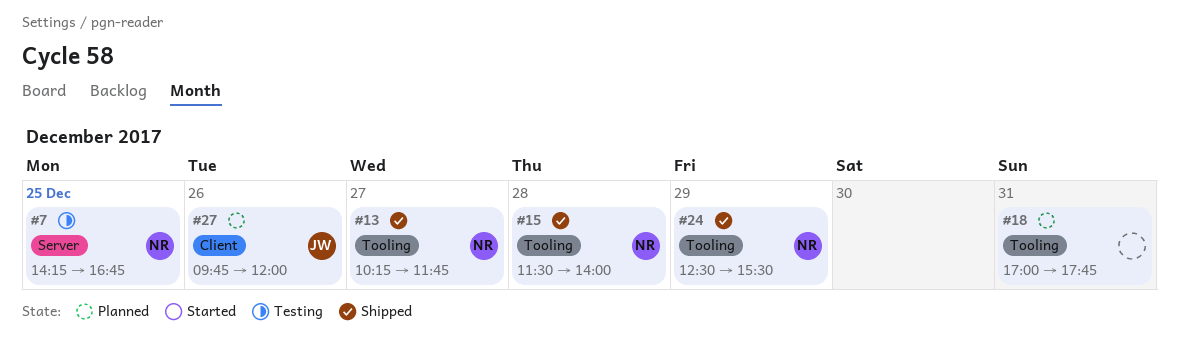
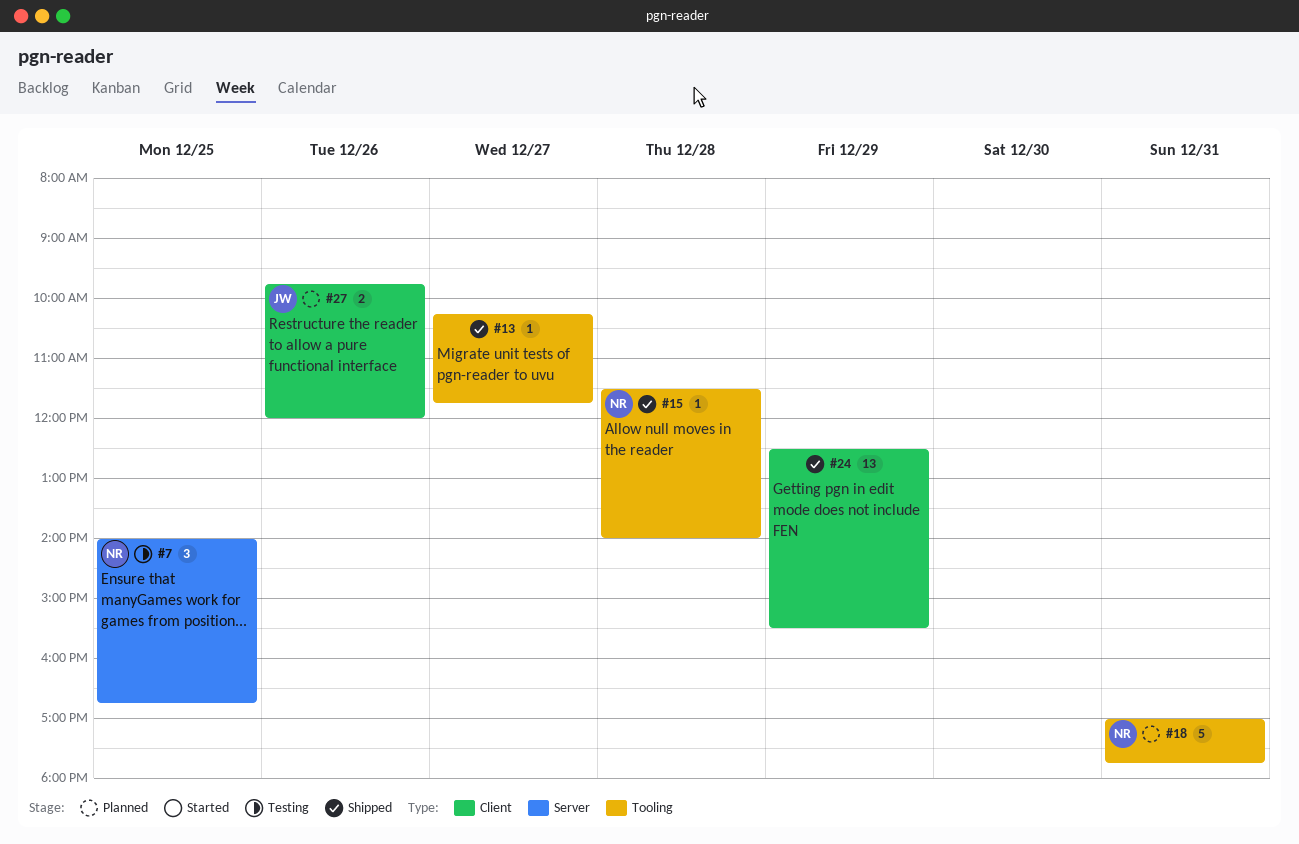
#7, begins: 14:15 -> 14:00
#13, owner: NR -> none
#18, owner: none -> NR
#24, owner: NR -> none
#24, label: Tooling -> Client

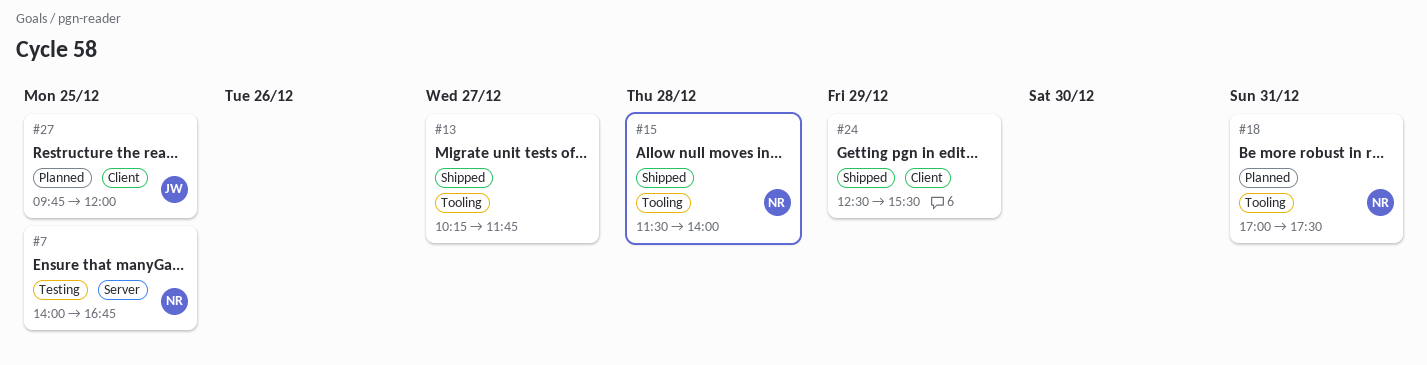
#18, ends: 17:45 -> 17:30
#27, day: Dec 26 -> Dec 25

